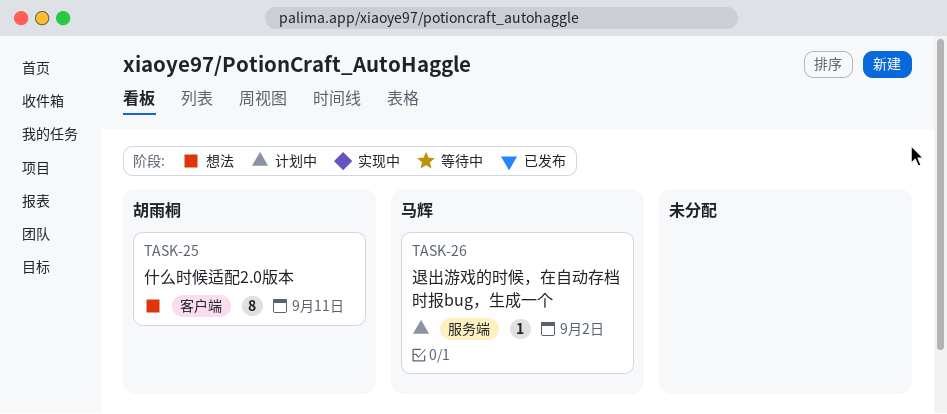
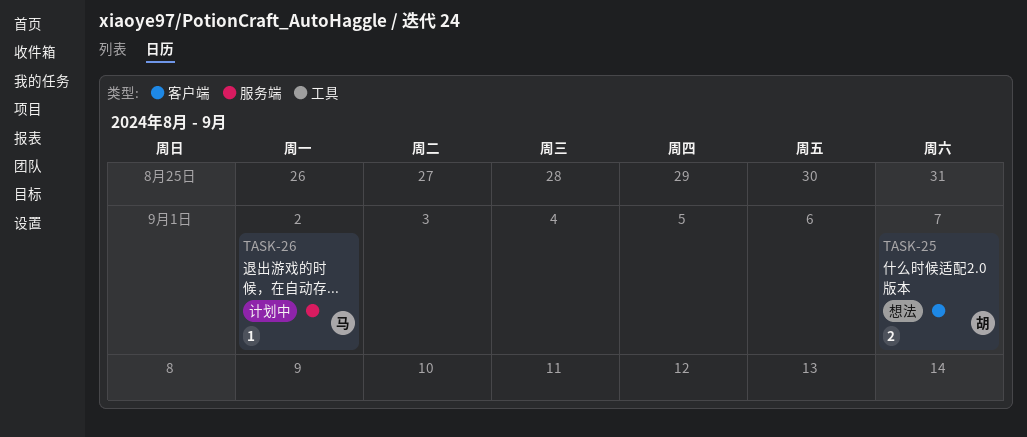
TASK-25, estimate: 8 -> 2
TASK-25, due: Sep 11 -> Sep 7

